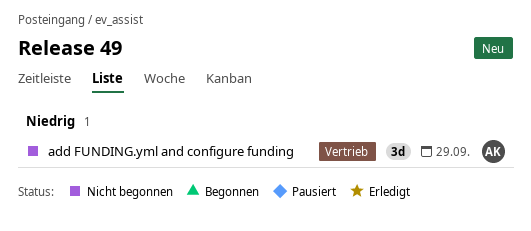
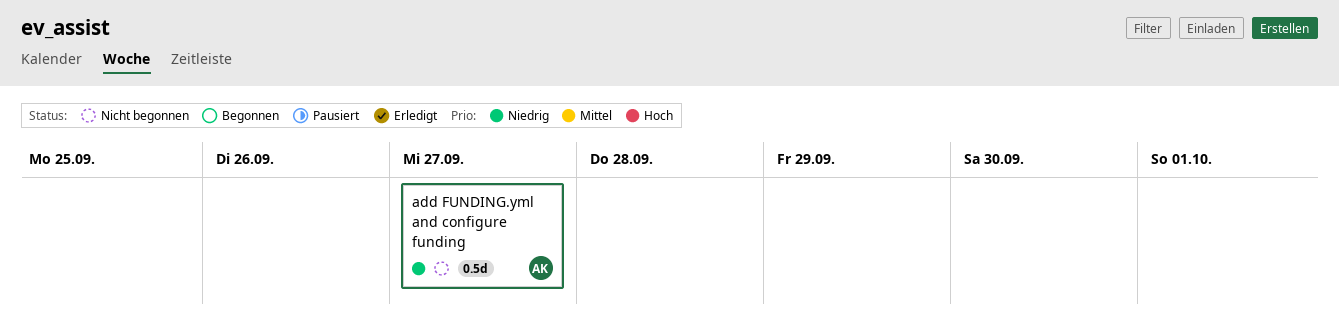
add FUNDING.yml and configure funding, estimate: 3d -> 0.5d
add FUNDING.yml and configure funding, due: Sep 29 -> Sep 27

